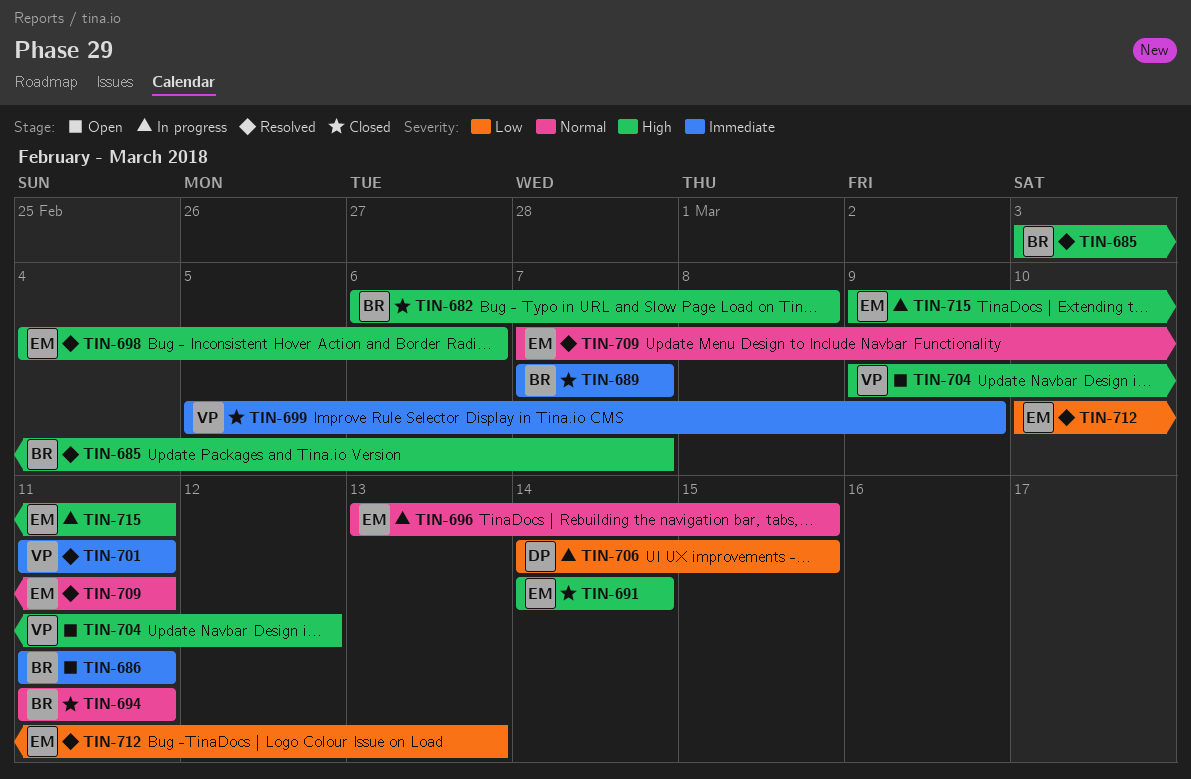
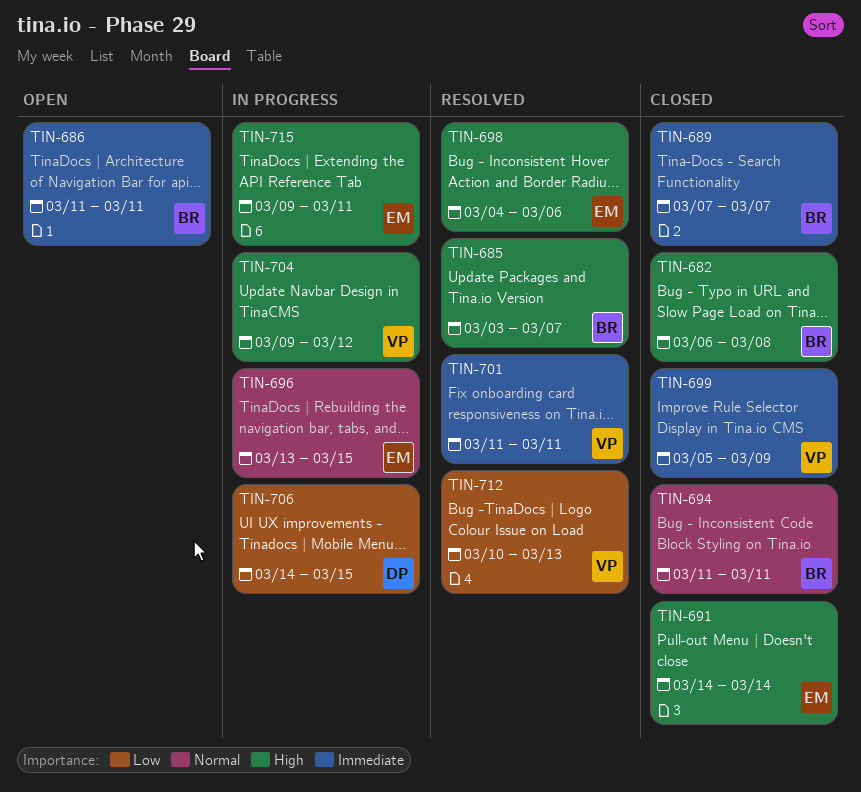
TIN-704, status: Open -> In progress
TIN-709: present -> none
TIN-712, owner: EM -> VP

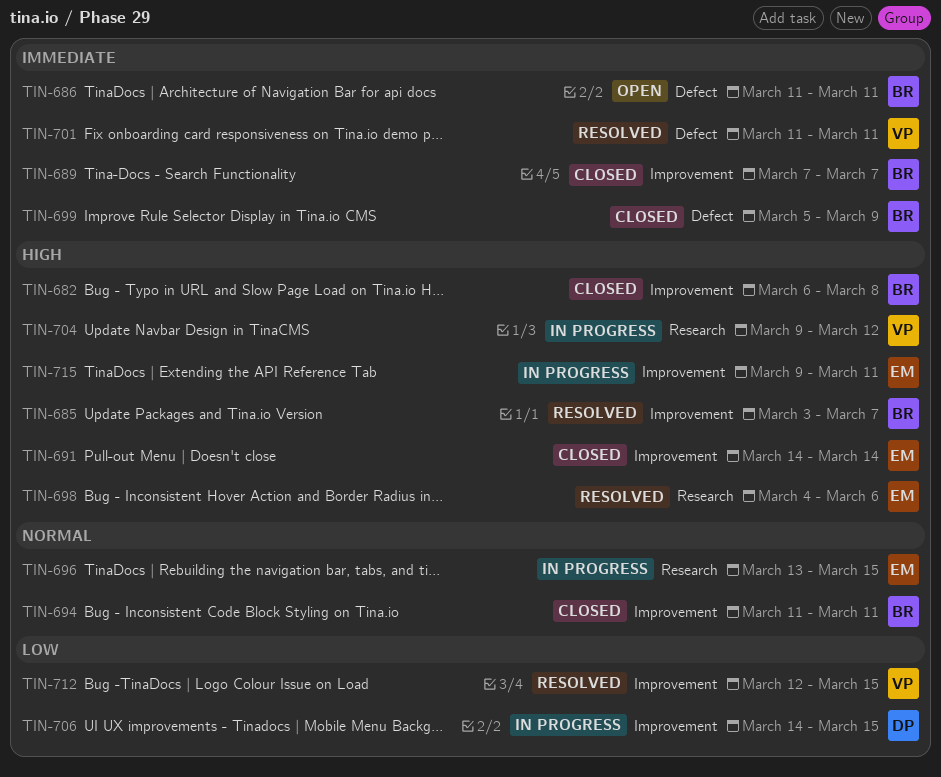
TIN-699, owner: VP -> BR
TIN-712, start: Mar 10 -> Mar 12
TIN-712, due: Mar 13 -> Mar 15

